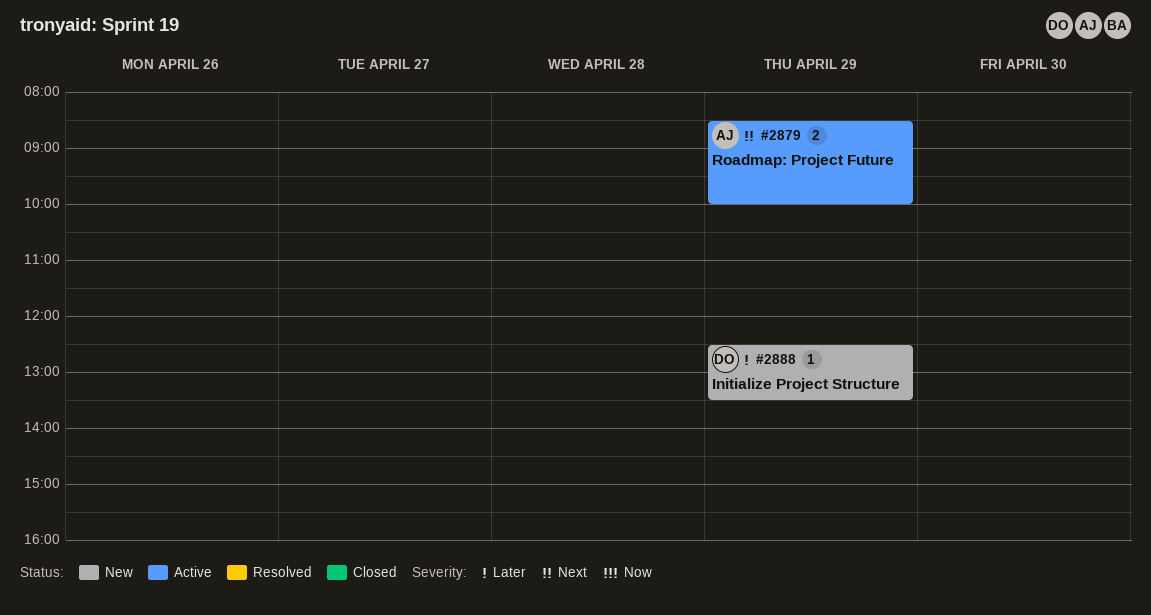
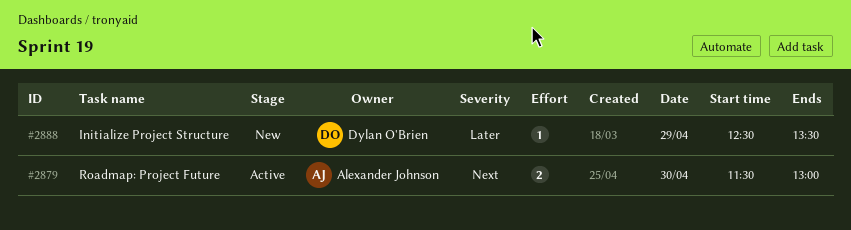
#2879, day: Apr 29 -> Apr 30
#2879, begins: 08:30 -> 11:30
#2879, ends: 10:00 -> 13:00

